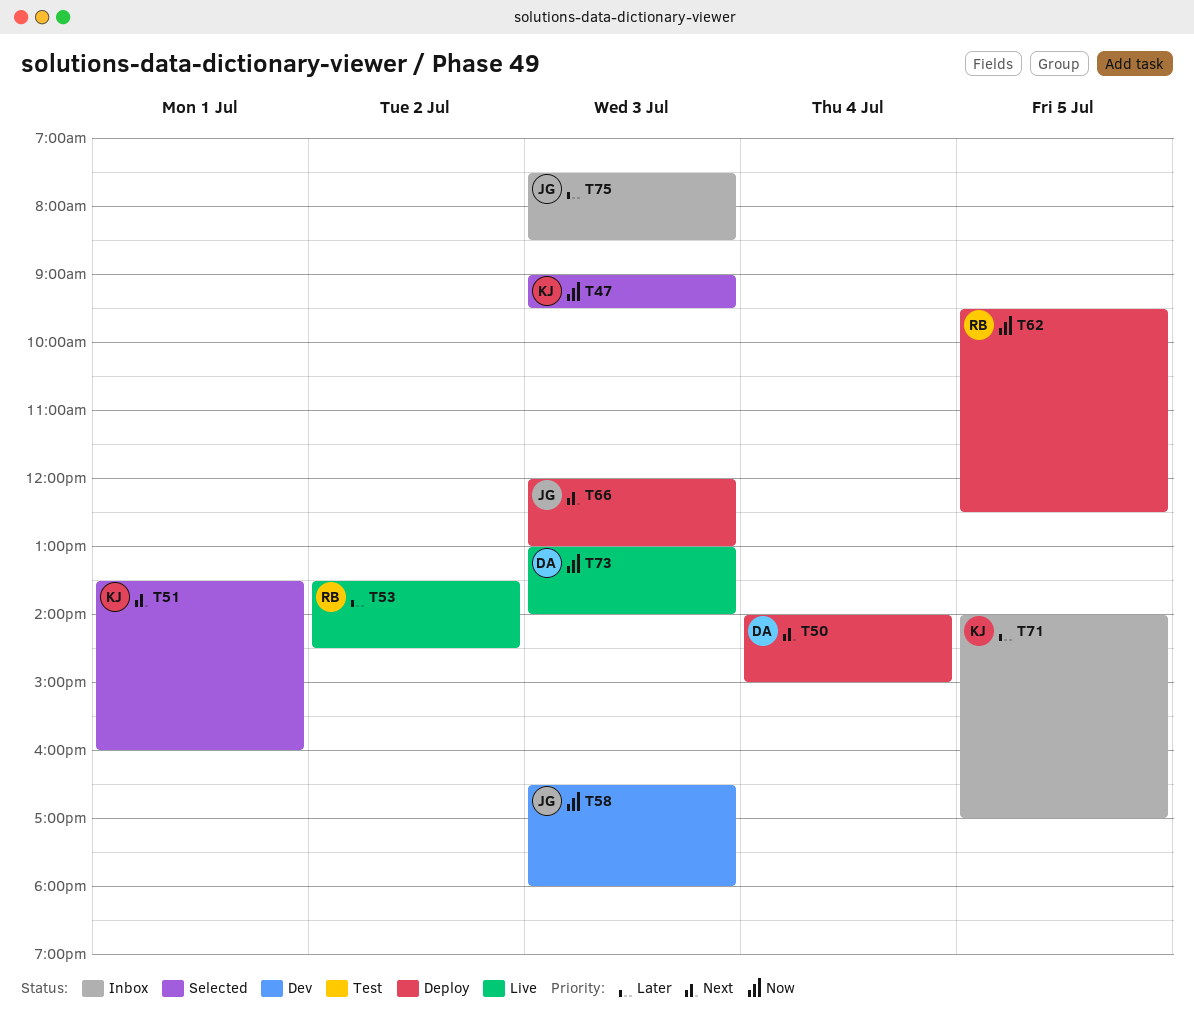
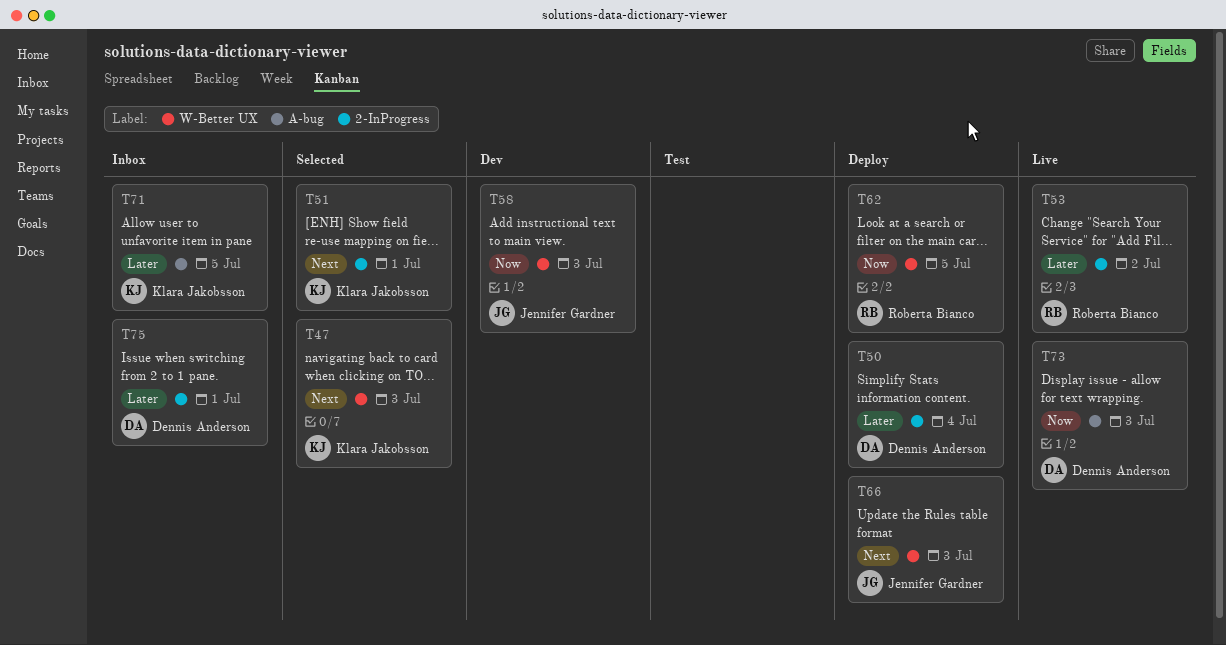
T47, priority: Now -> Next
T50, priority: Next -> Later
T75, owner: Jennifer Gardner -> Dennis Anderson
T75, day: Jul 3 -> Jul 1

